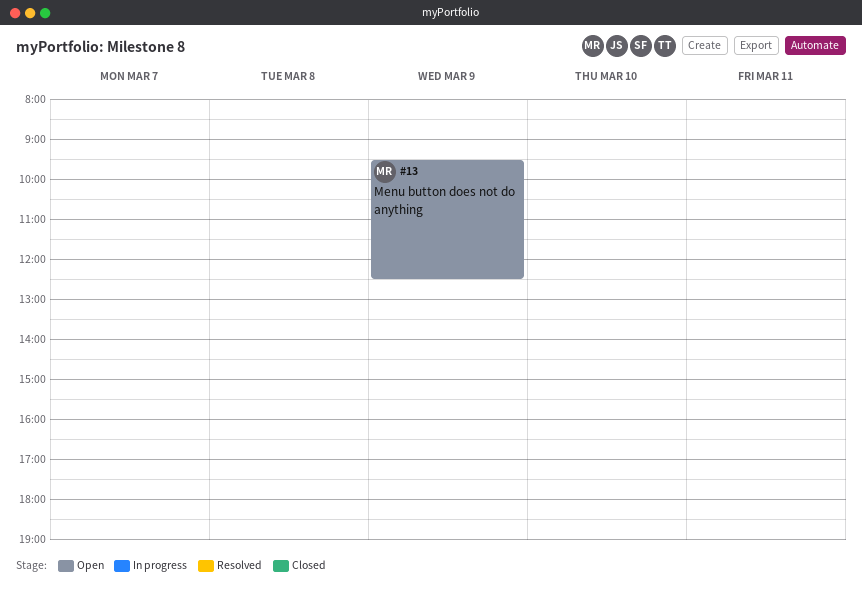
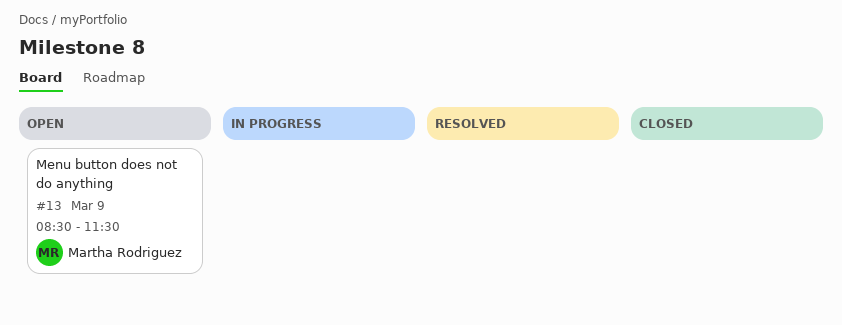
#13, begins: 09:30 -> 08:30
#13, ends: 12:30 -> 11:30

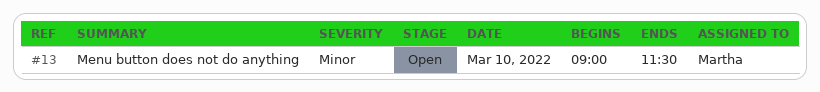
#13, day: Mar 9 -> Mar 10
#13, begins: 08:30 -> 09:00

